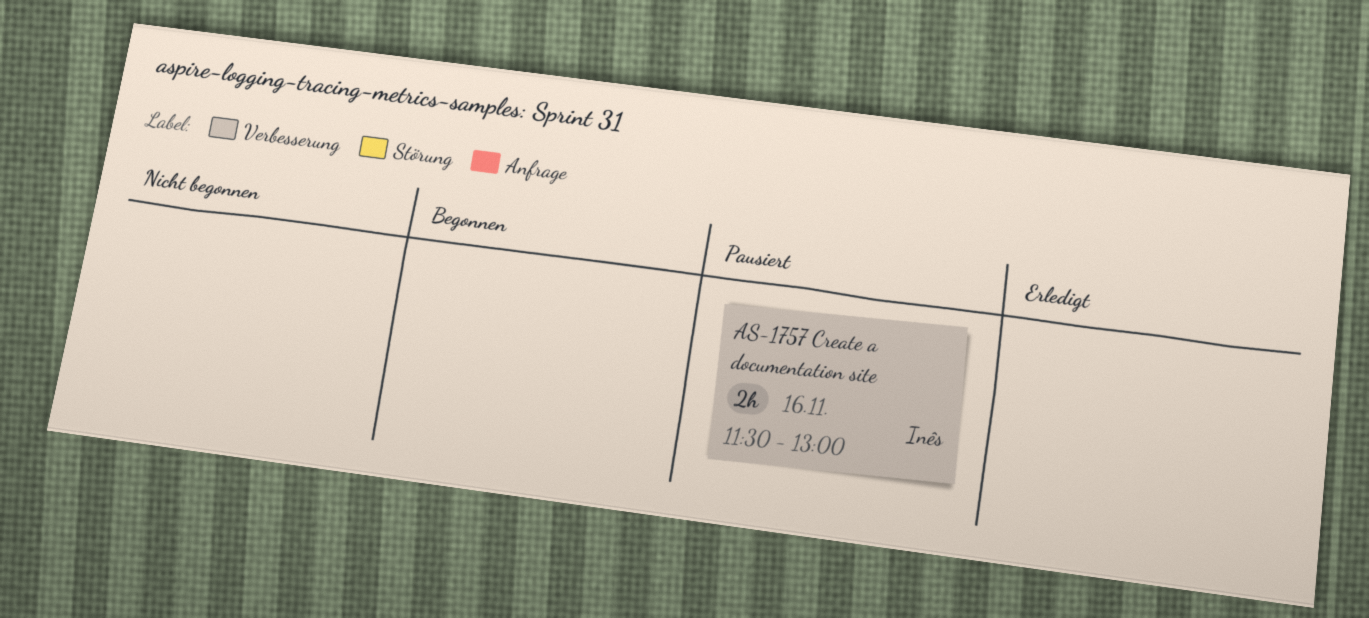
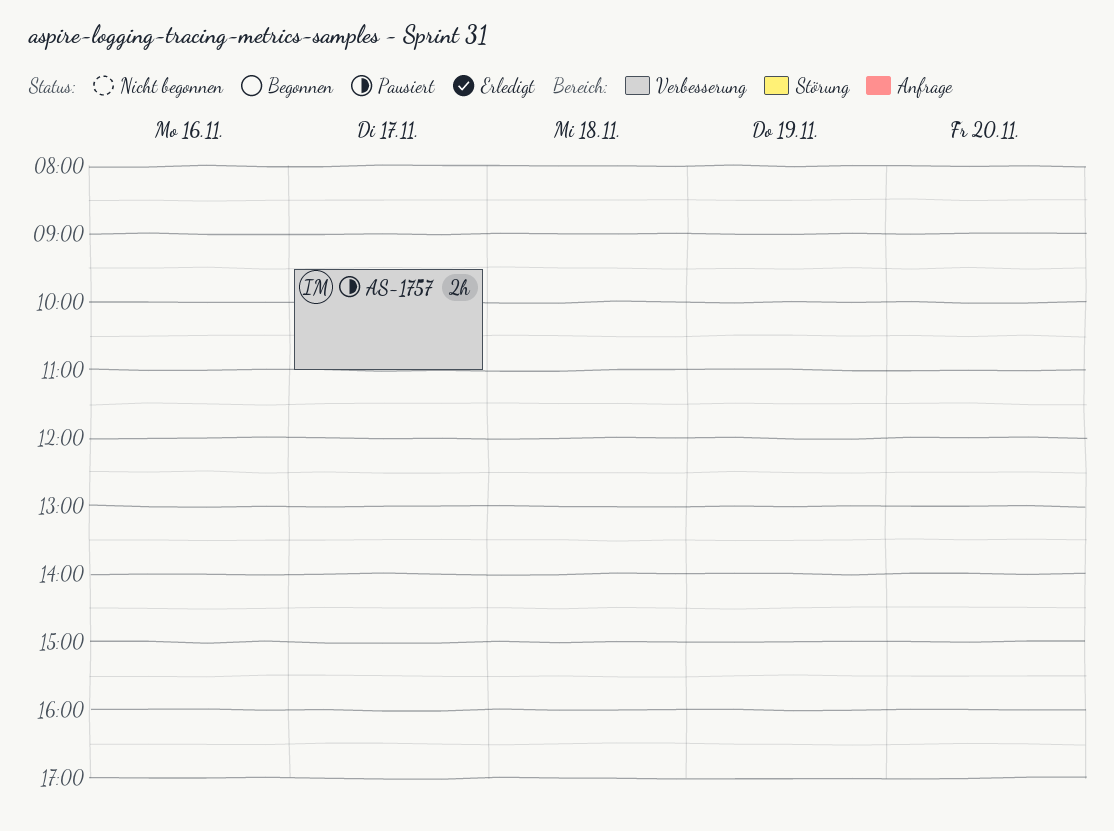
AS-1757, day: Nov 16 -> Nov 17
AS-1757, begins: 11:30 -> 09:30
AS-1757, ends: 13:00 -> 11:00

